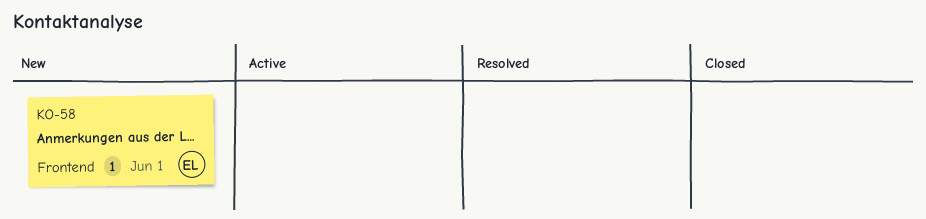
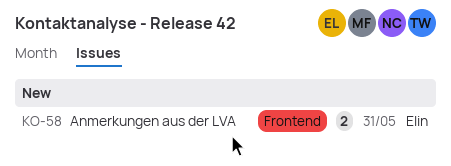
KO-58, estimate: 1 -> 2
KO-58, due: Jun 1 -> May 31

